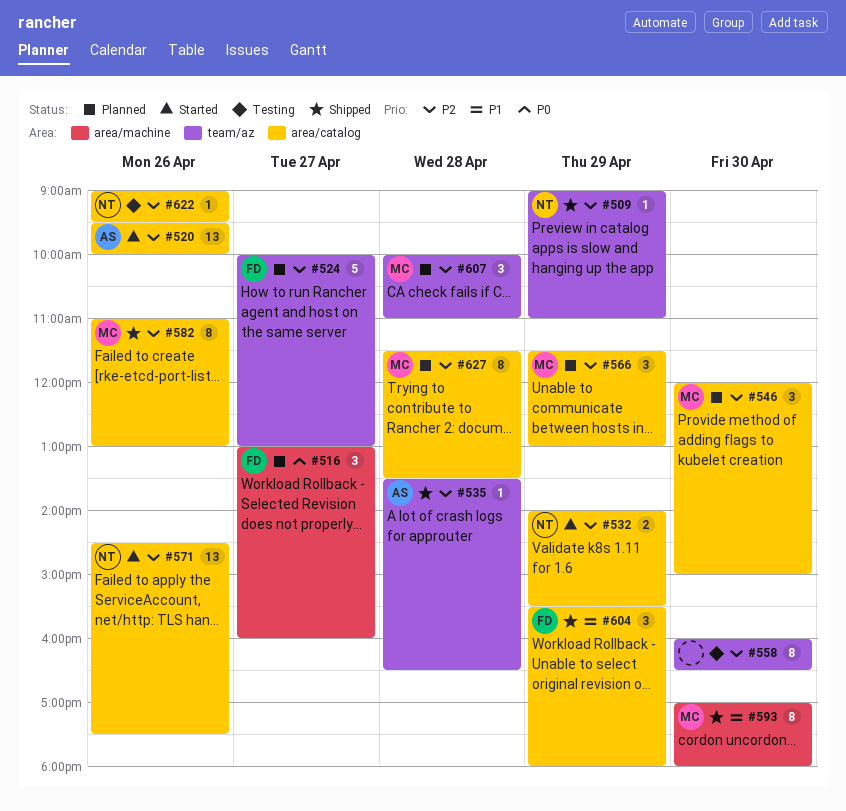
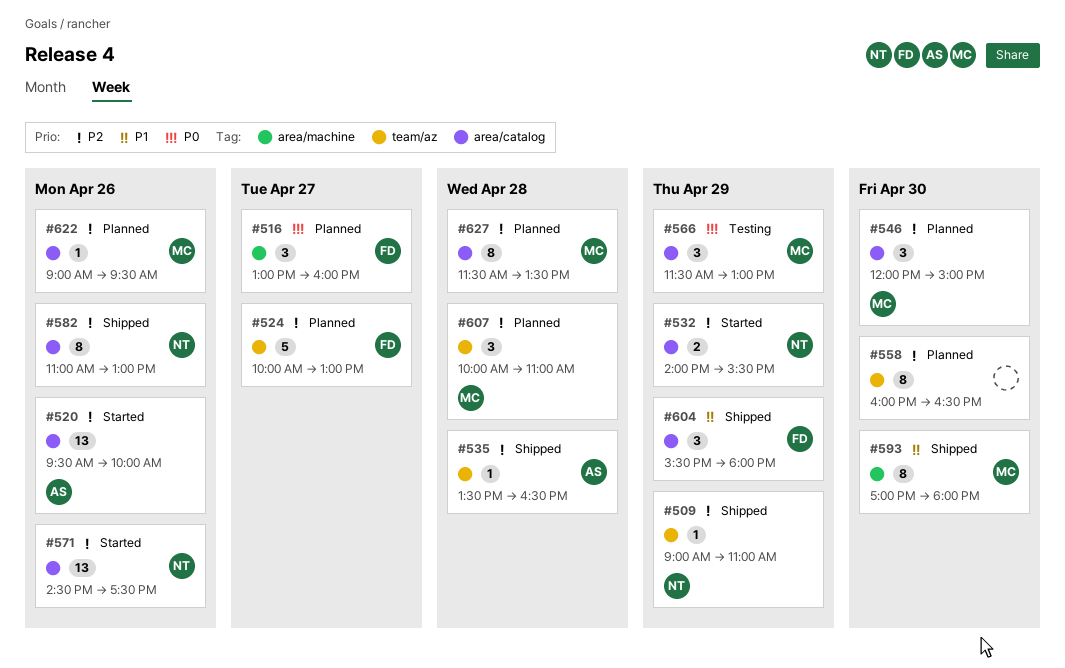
#558, status: Testing -> Planned
#566, status: Planned -> Testing
#566, priority: P2 -> P0
#582, owner: MC -> NT
#622, status: Testing -> Planned
#622, owner: NT -> MC

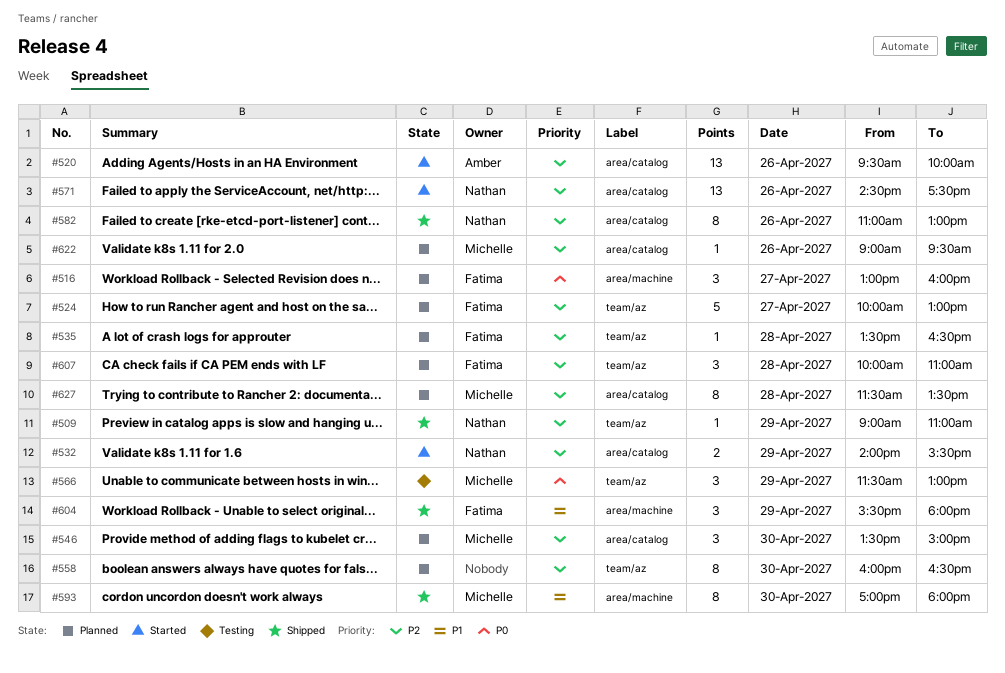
#535, status: Shipped -> Planned
#535, owner: Amber -> Fatima
#546, begins: 12:00 -> 13:30
#566, label: area/catalog -> team/az
#604, label: area/catalog -> area/machine
#607, owner: Michelle -> Fatima

